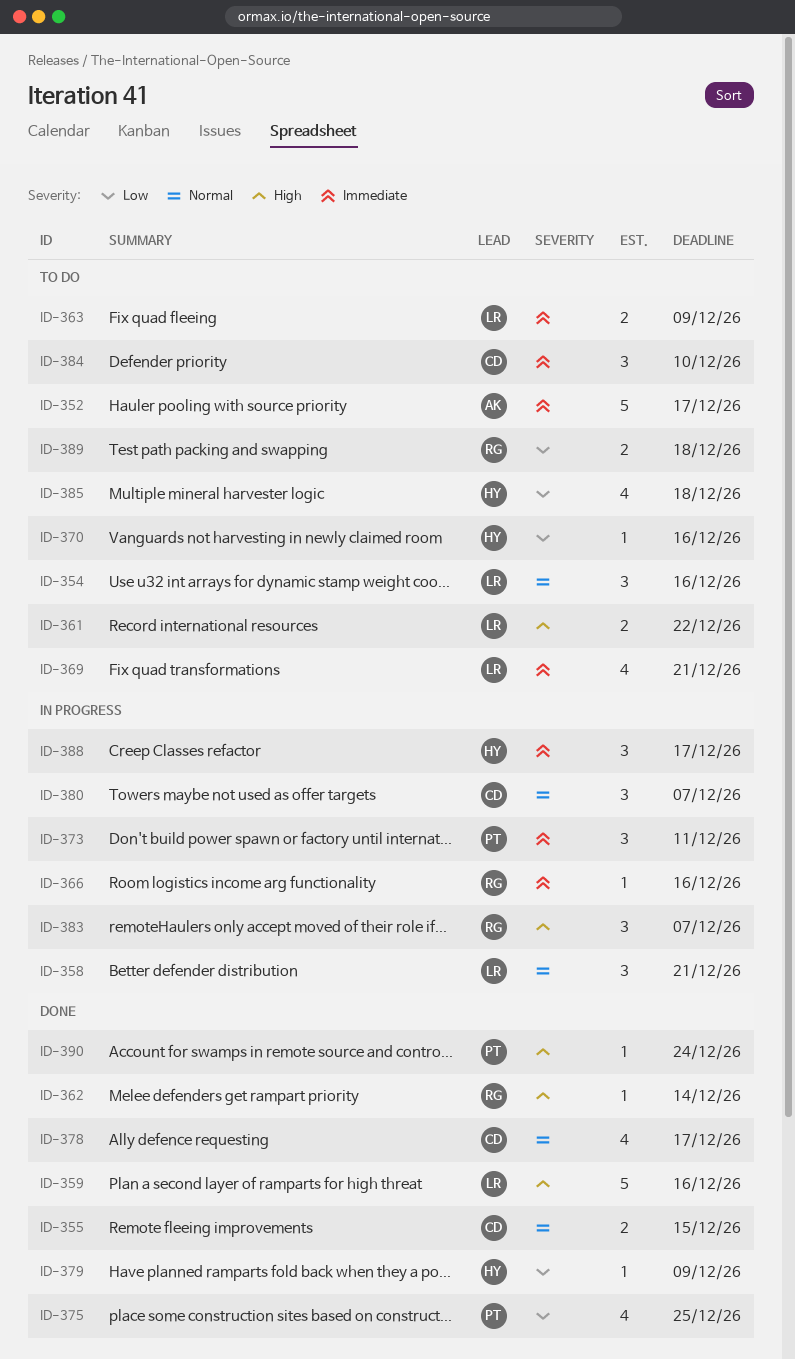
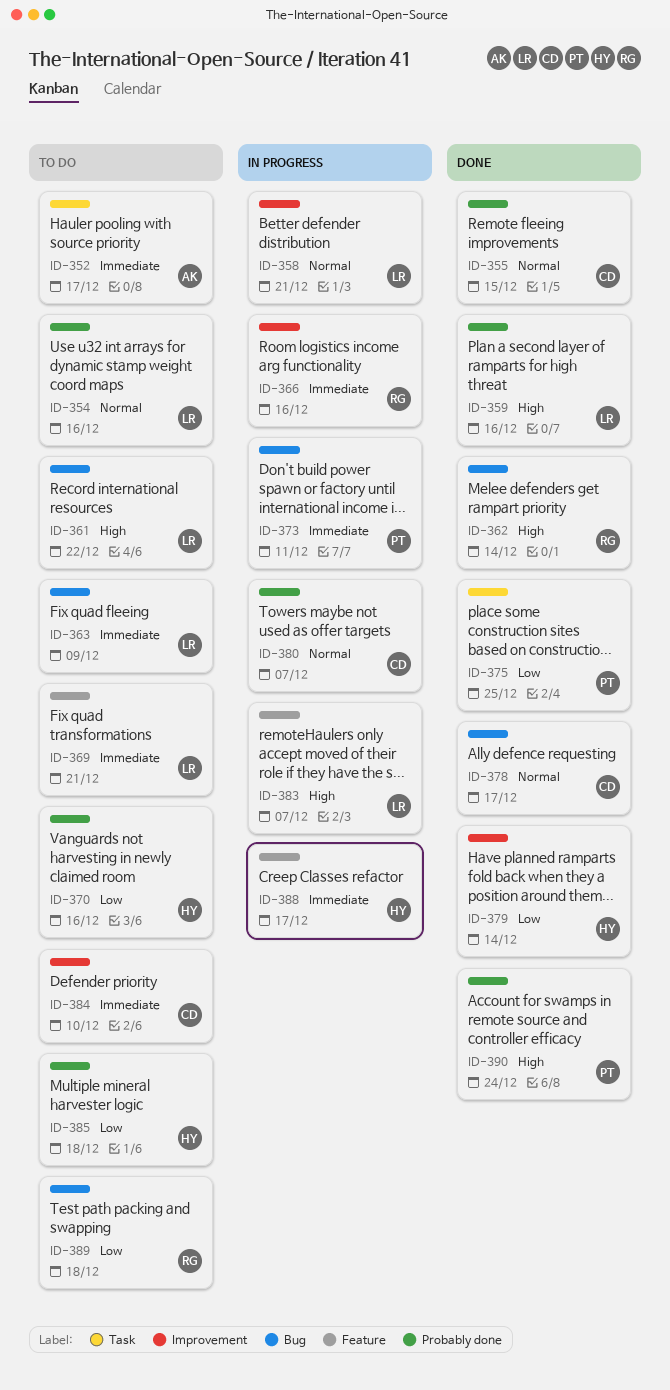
ID-379, due: Dec 9 -> Dec 14
ID-383, owner: RG -> LR

